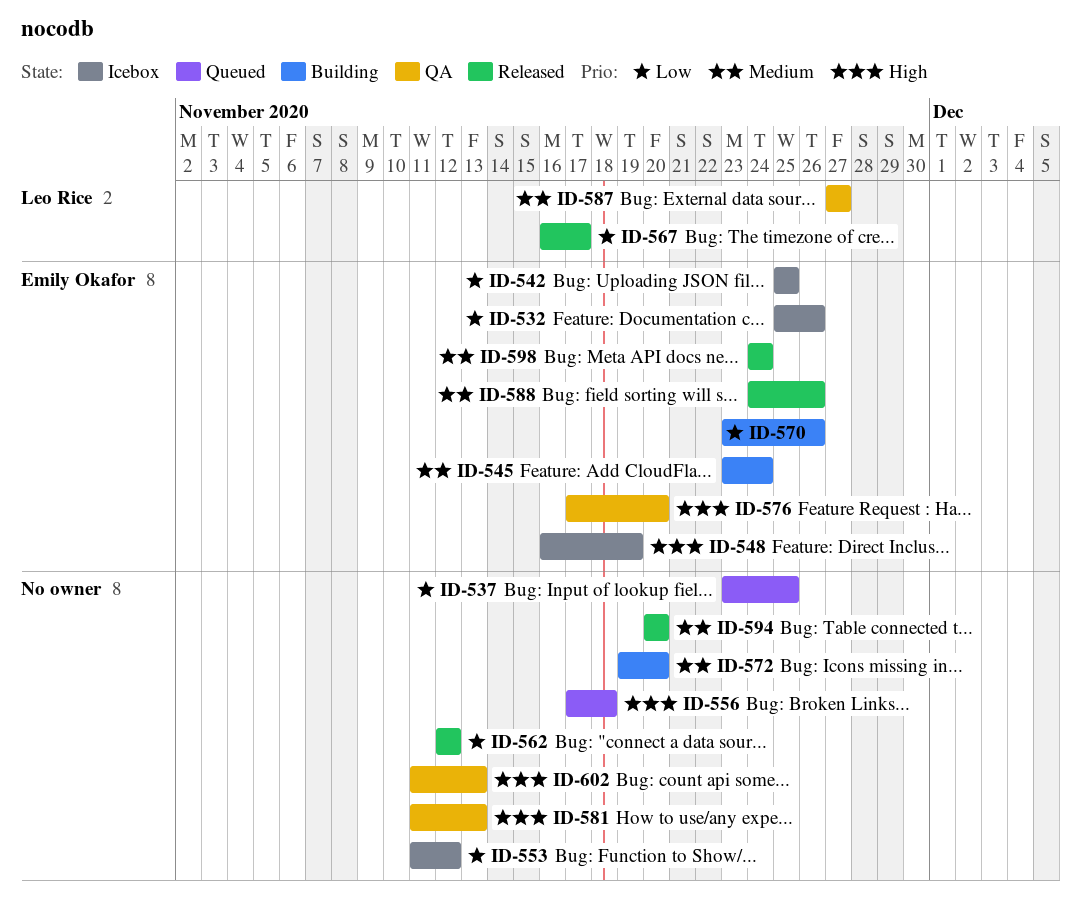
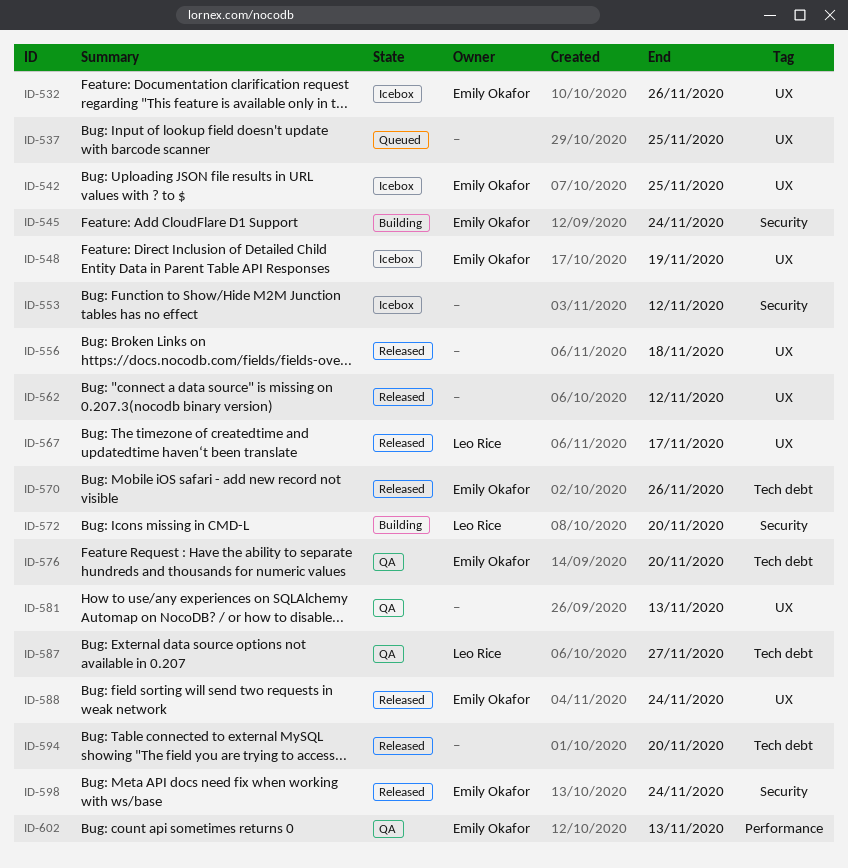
ID-556, status: Queued -> Released
ID-570, status: Building -> Released
ID-572, owner: none -> Leo Rice
ID-588, due: Nov 26 -> Nov 24
ID-602, owner: none -> Emily Okafor

